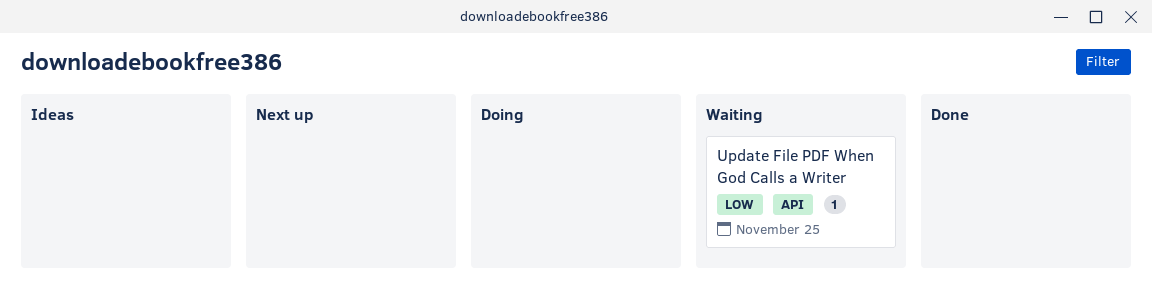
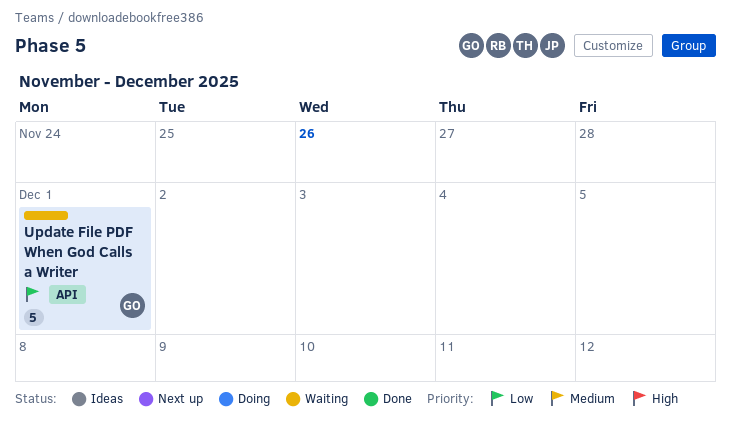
Update File PDF When God Calls a Writer, estimate: 1 -> 5
Update File PDF When God Calls a Writer, due: Nov 25 -> Dec 1

